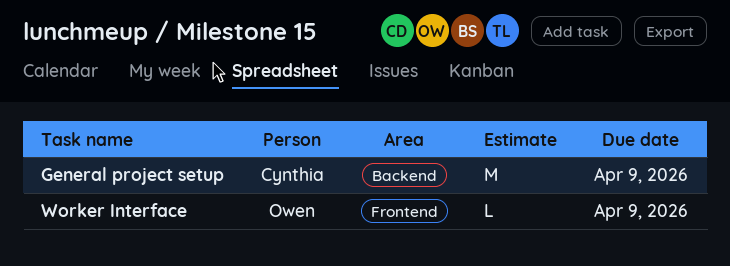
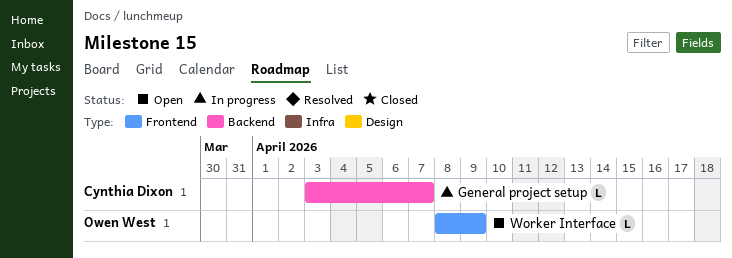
General project setup, estimate: M -> L
General project setup, due: Apr 9 -> Apr 7

